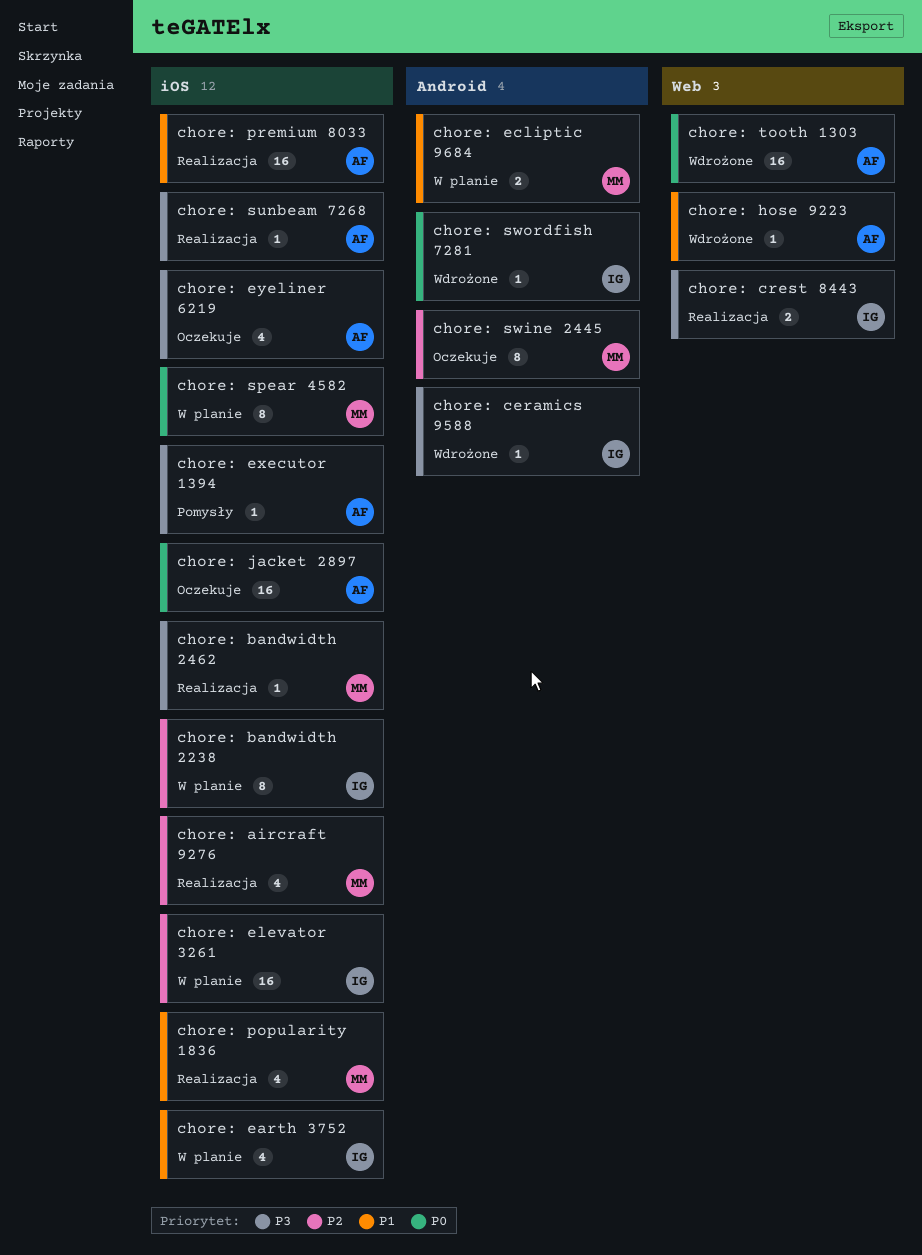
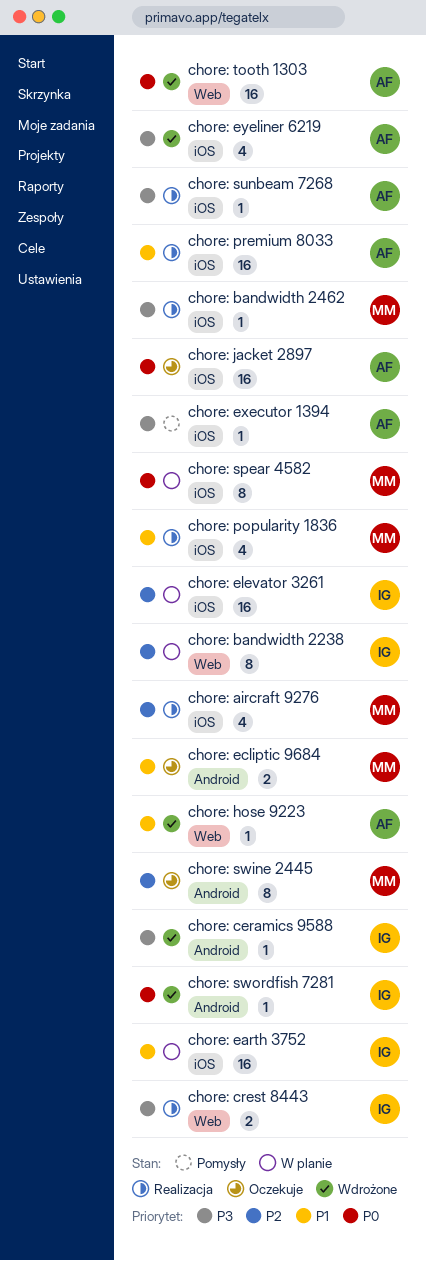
chore: bandwidth 2238, label: iOS -> Web
chore: earth 3752, estimate: 4 -> 16
chore: ecliptic 9684, status: W planie -> Oczekuje
chore: eyeliner 6219, status: Oczekuje -> Wdrożone

